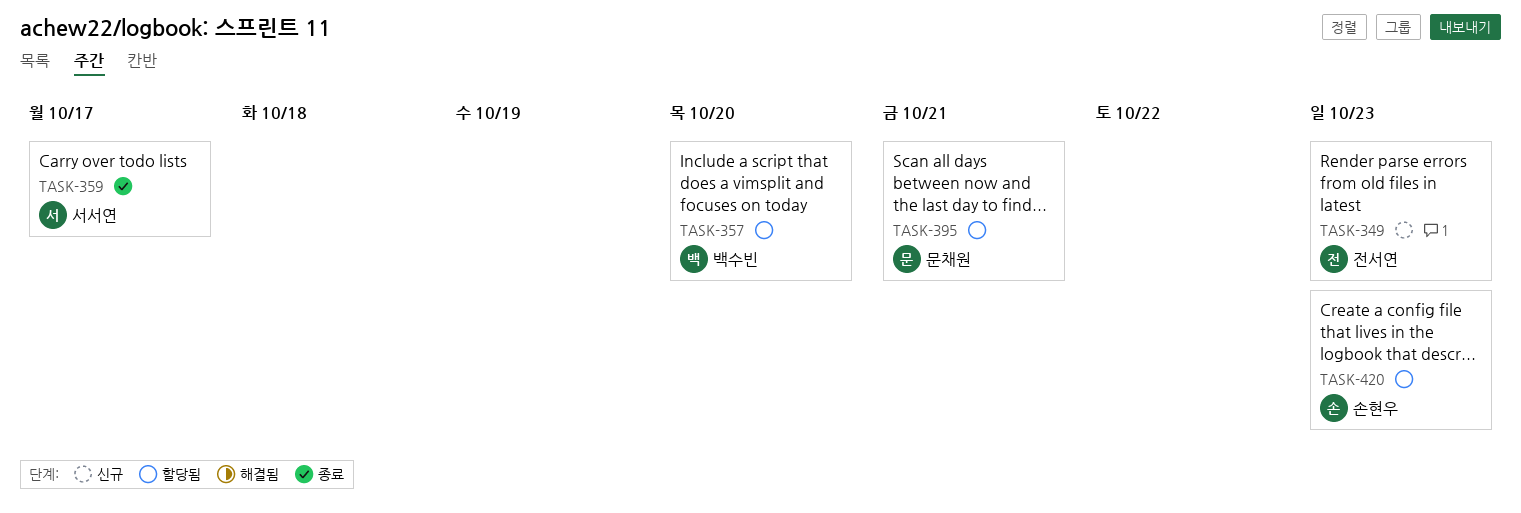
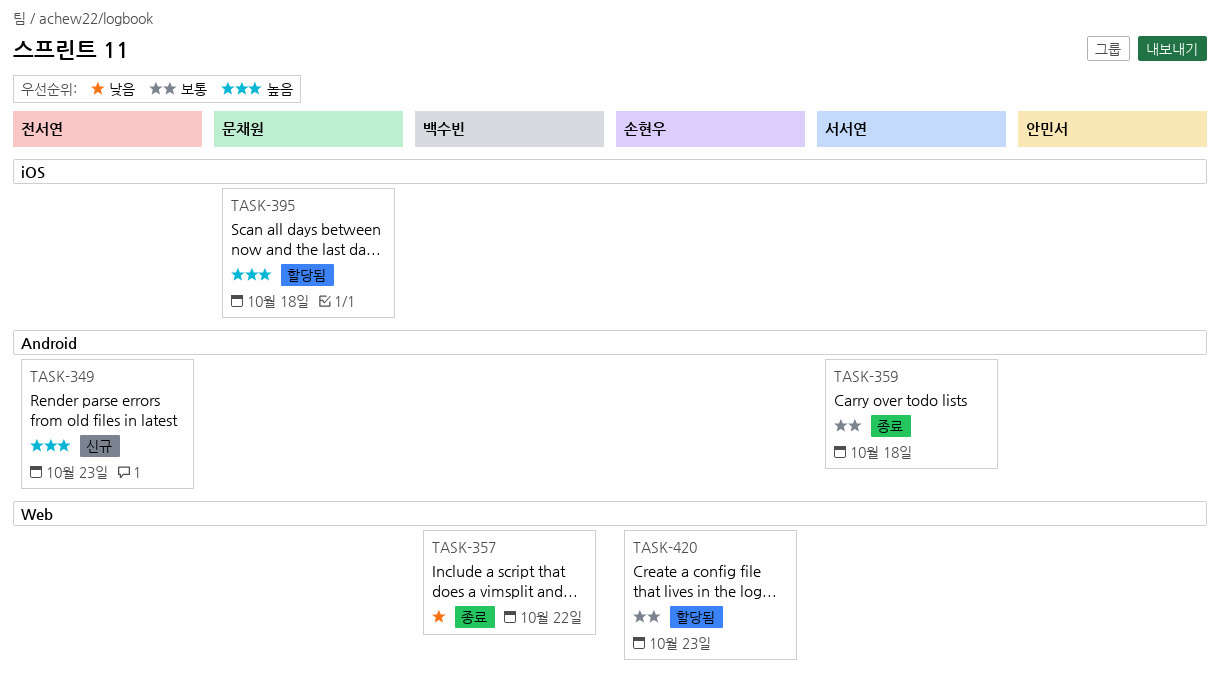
TASK-357, status: 할당됨 -> 종료
TASK-357, due: Oct 20 -> Oct 22
TASK-359, due: Oct 17 -> Oct 18
TASK-395, due: Oct 21 -> Oct 18

